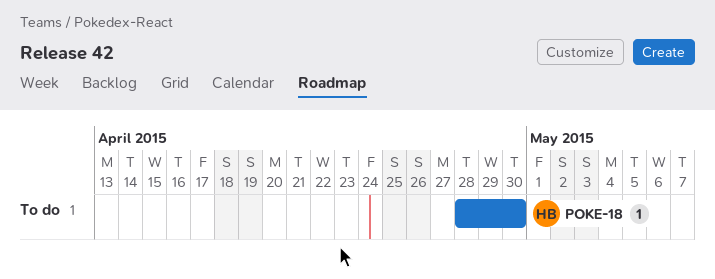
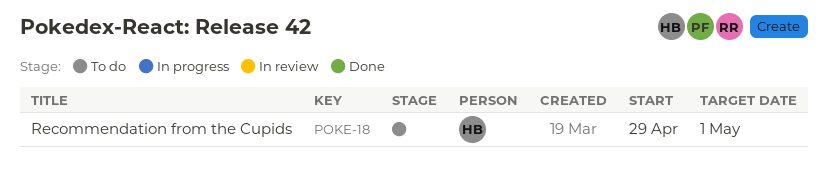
POKE-18, start: Apr 28 -> Apr 29
POKE-18, due: Apr 30 -> May 1

